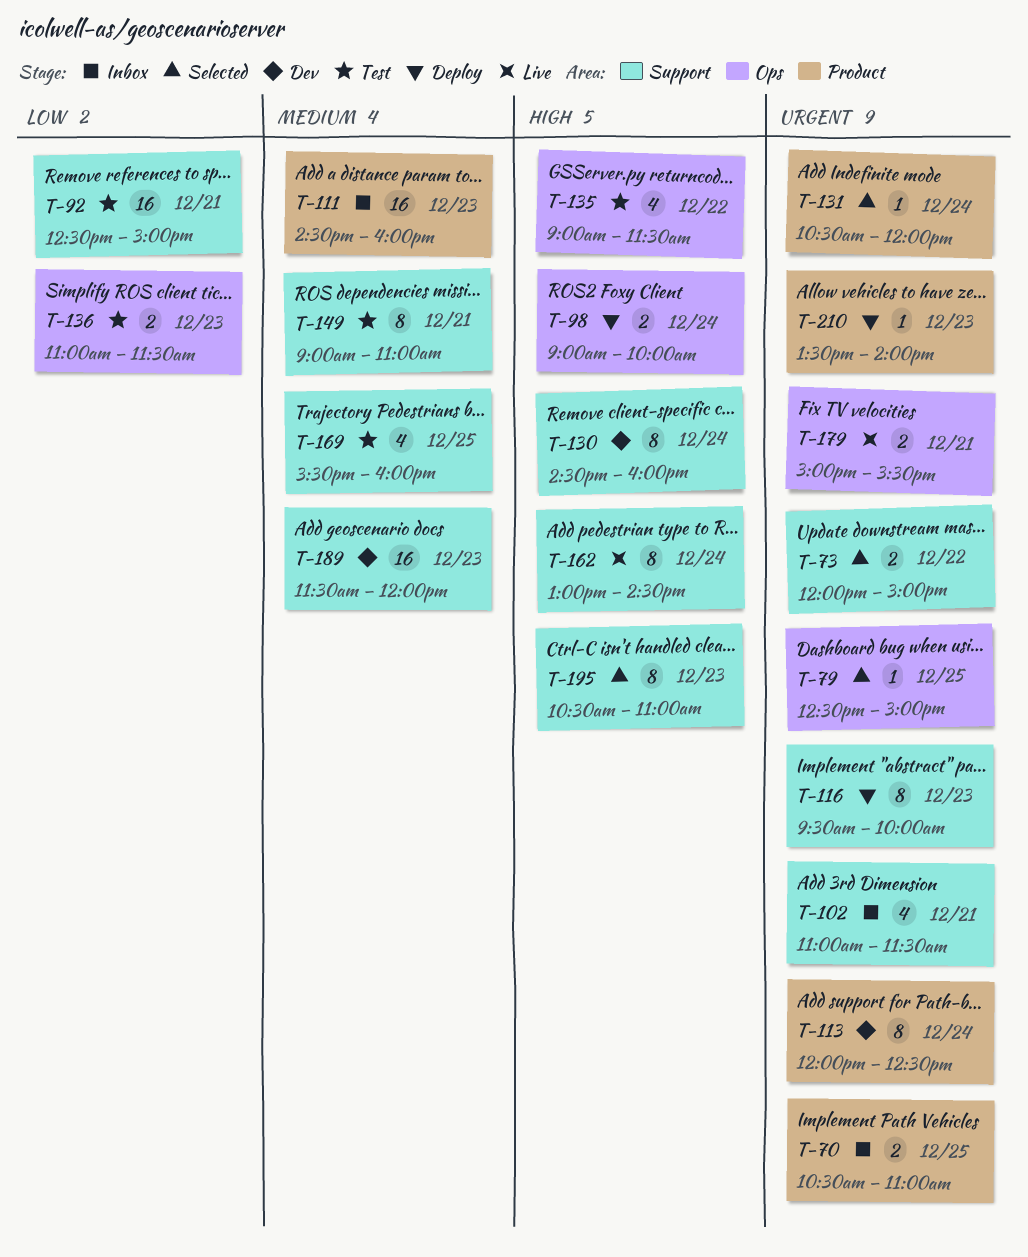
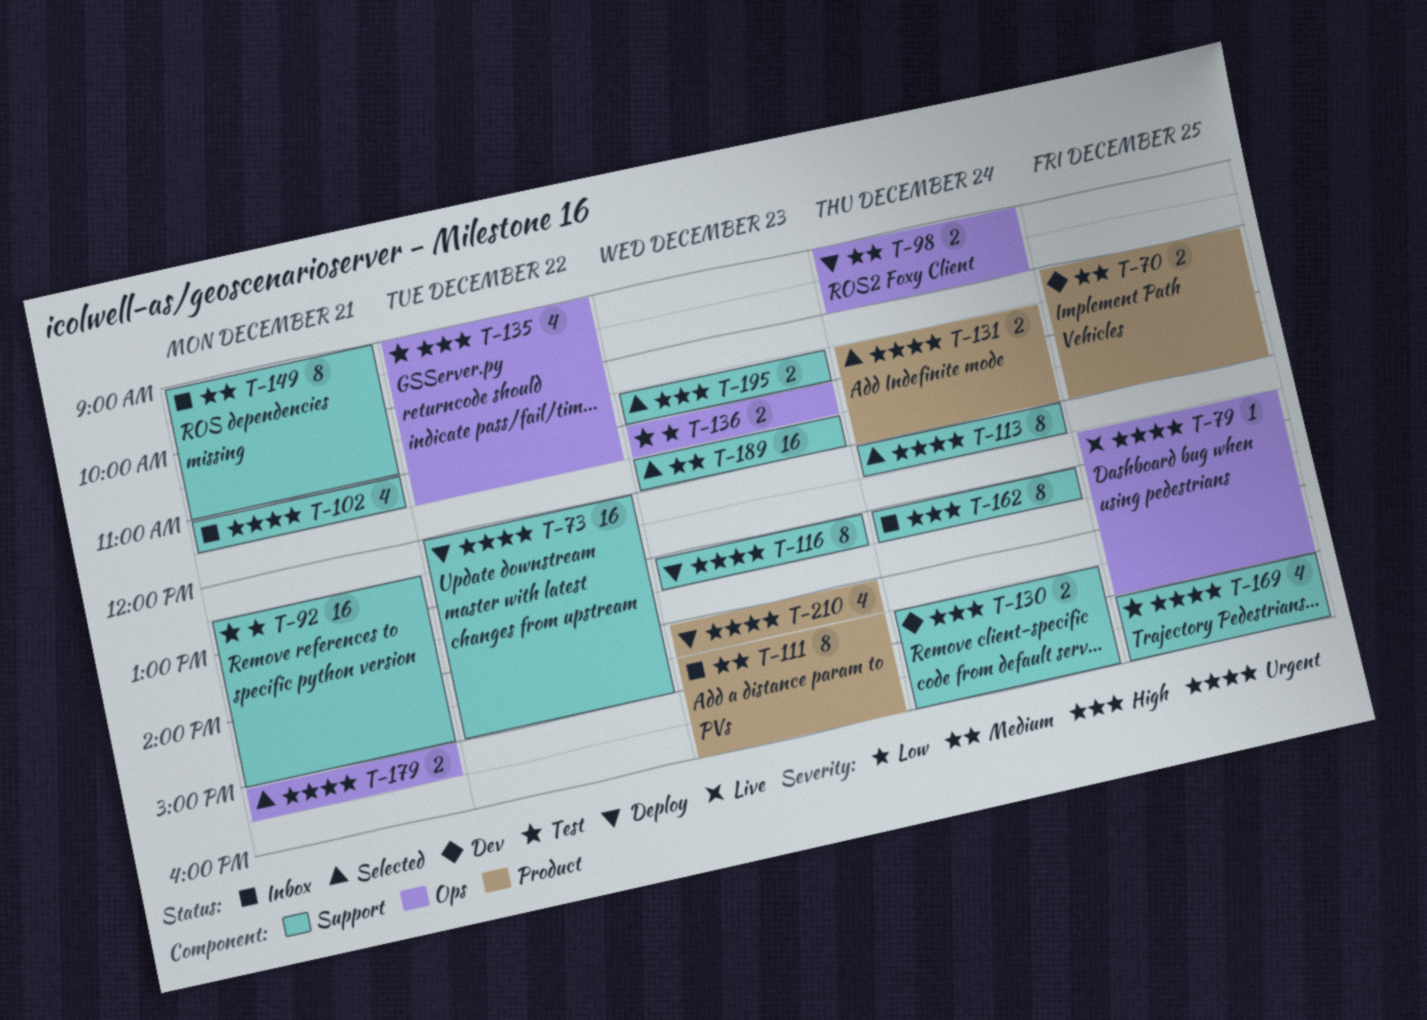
T-70, status: Inbox -> Dev
T-70, priority: Urgent -> Medium
T-70, begins: 10:30 -> 10:00
T-70, ends: 11:00 -> 12:00
T-73, status: Selected -> Deploy
T-73, estimate: 2 -> 16
T-79, status: Selected -> Live
T-98, priority: High -> Medium
T-111, estimate: 16 -> 8
T-113, status: Dev -> Selected
T-113, label: Product -> Support
T-116, begins: 09:30 -> 13:00
T-116, ends: 10:00 -> 13:30
T-130, estimate: 8 -> 2
T-131, estimate: 1 -> 2
T-149, status: Test -> Inbox
T-162, status: Live -> Inbox
T-162, ends: 14:30 -> 13:30
T-169, priority: Medium -> Urgent
T-169, begins: 15:30 -> 15:00
T-179, status: Live -> Selected
T-189, status: Dev -> Selected
T-195, estimate: 8 -> 2
T-210, estimate: 1 -> 4
T-210, begins: 13:30 -> 14:00
T-210, ends: 14:00 -> 14:30

